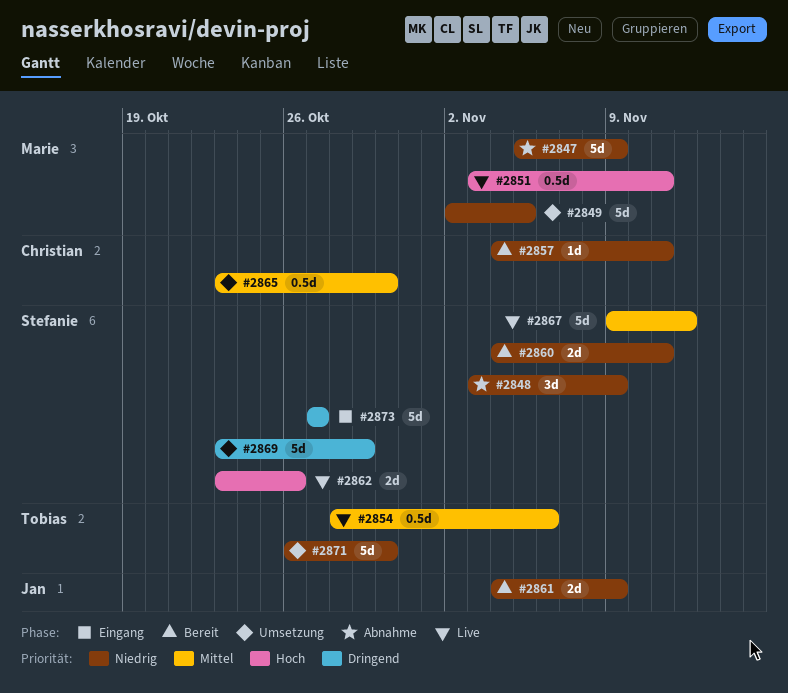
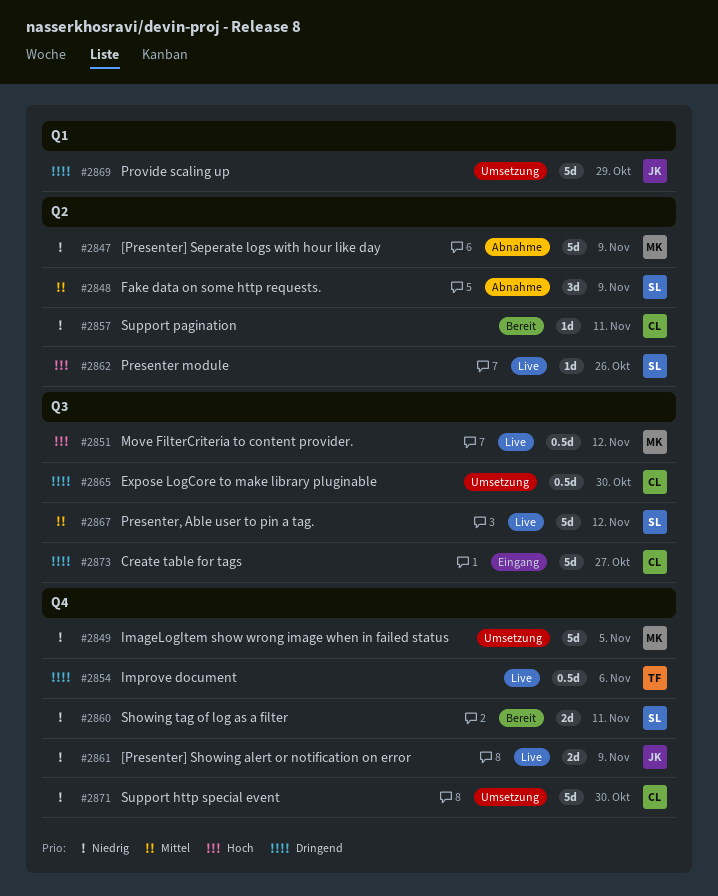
#2848, priority: Niedrig -> Mittel
#2851, due: Nov 11 -> Nov 12
#2854, priority: Mittel -> Dringend
#2861, status: Bereit -> Live
#2862, estimate: 2d -> 1d
#2865, priority: Mittel -> Dringend
#2869, owner: Stefanie -> Jan
#2871, owner: Tobias -> Christian
#2873, owner: Stefanie -> Christian

